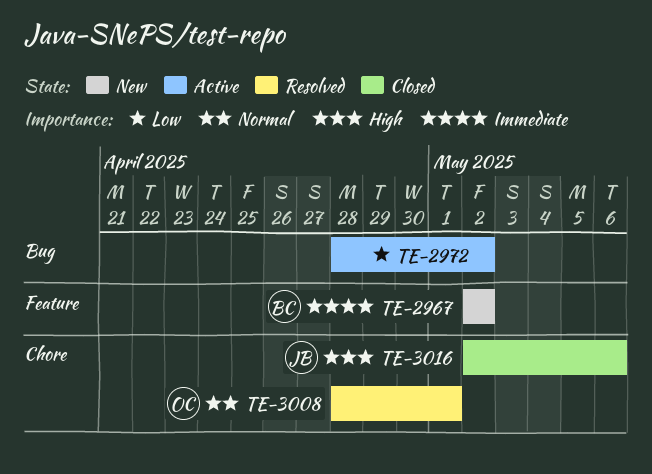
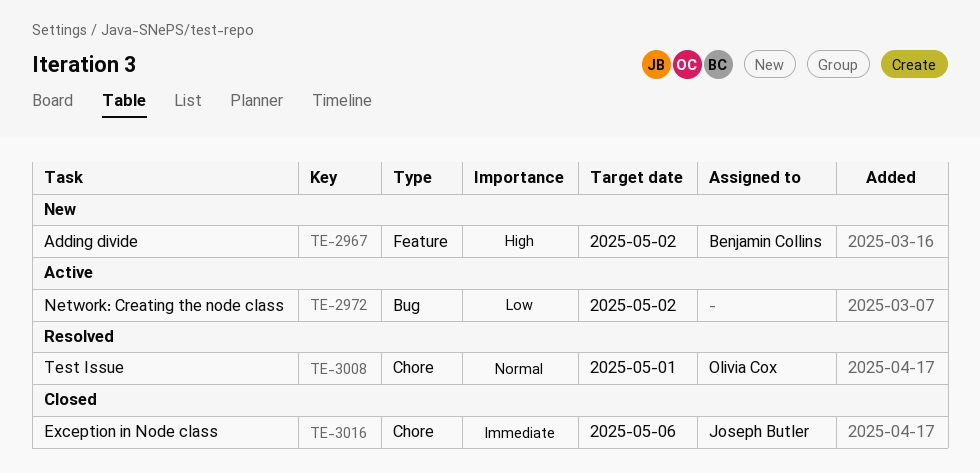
TE-2967, priority: Immediate -> High
TE-3016, priority: High -> Immediate

